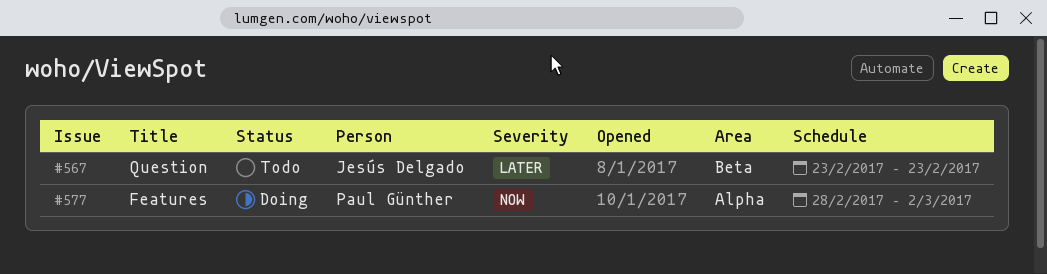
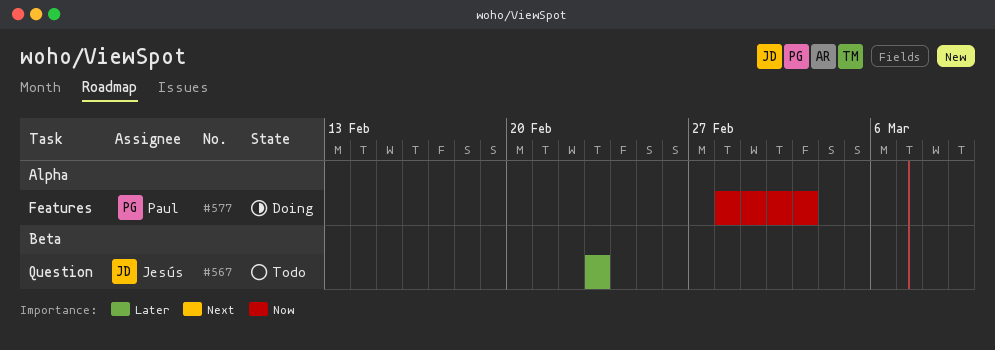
#577, due: Mar 2 -> Mar 3

